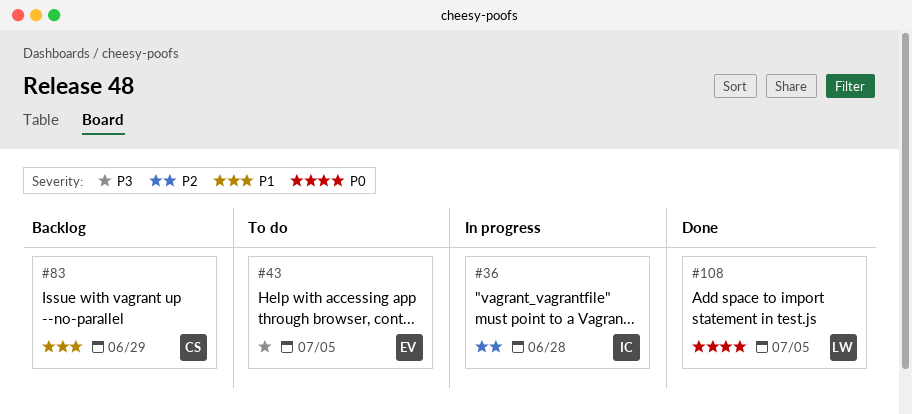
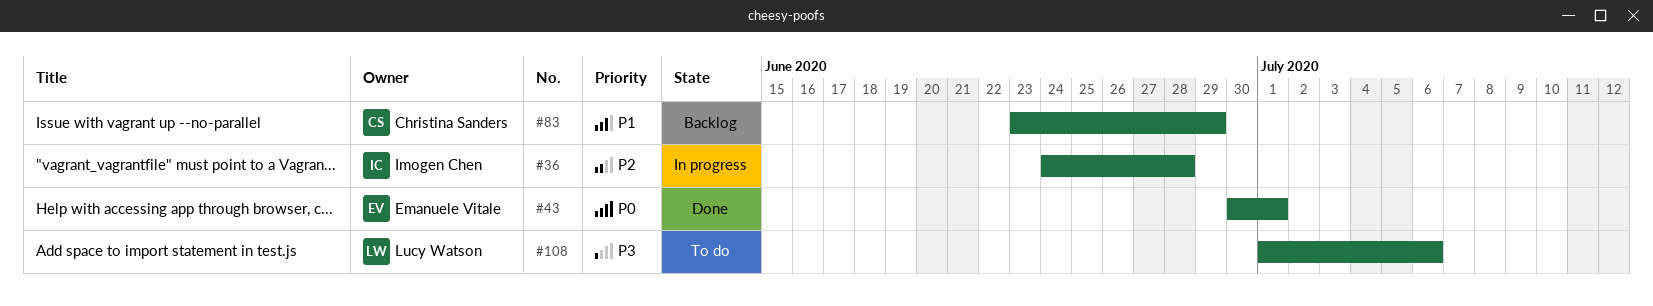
#43, status: To do -> Done
#43, priority: P3 -> P0
#43, due: Jul 5 -> Jul 1
#108, status: Done -> To do
#108, priority: P0 -> P3
#108, due: Jul 5 -> Jul 6

